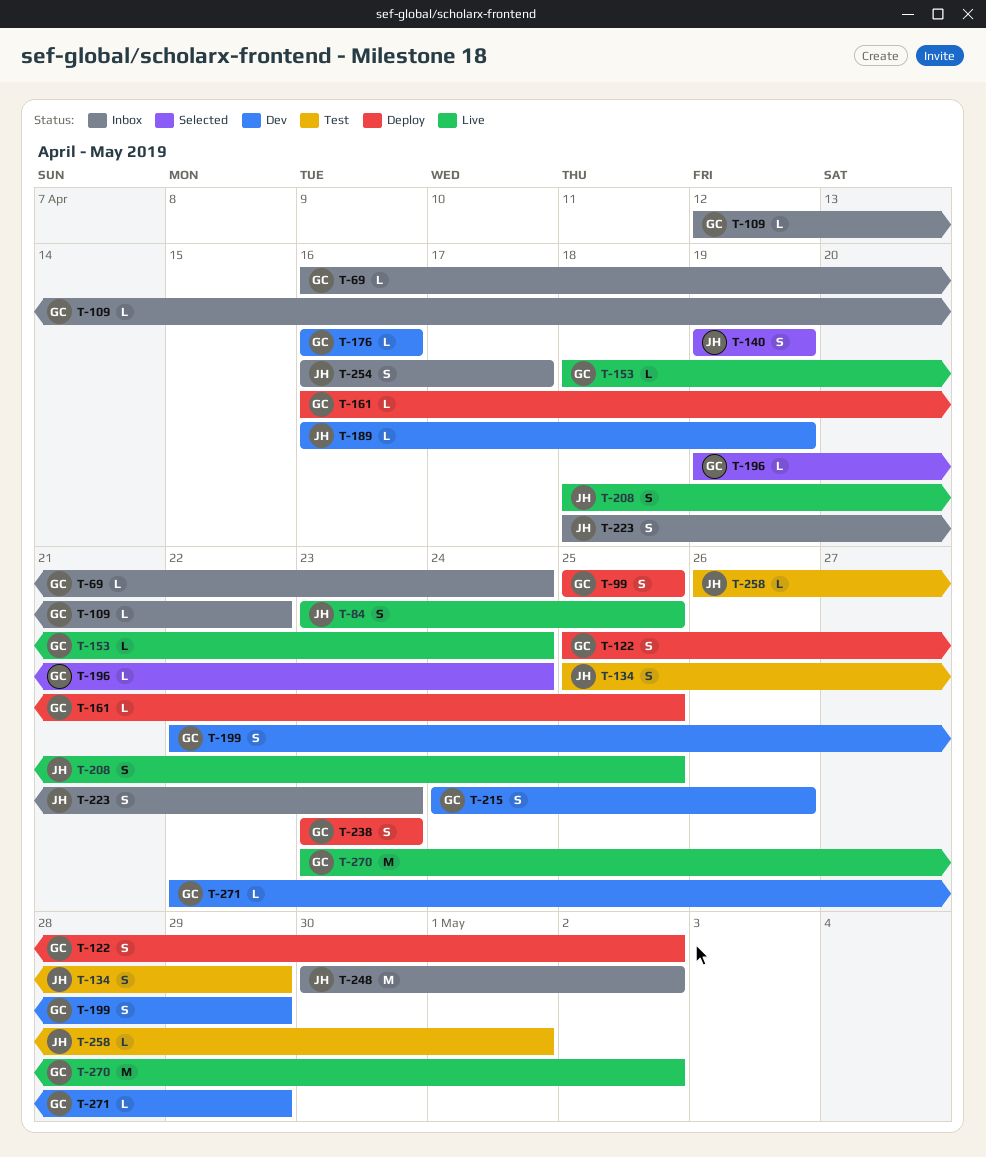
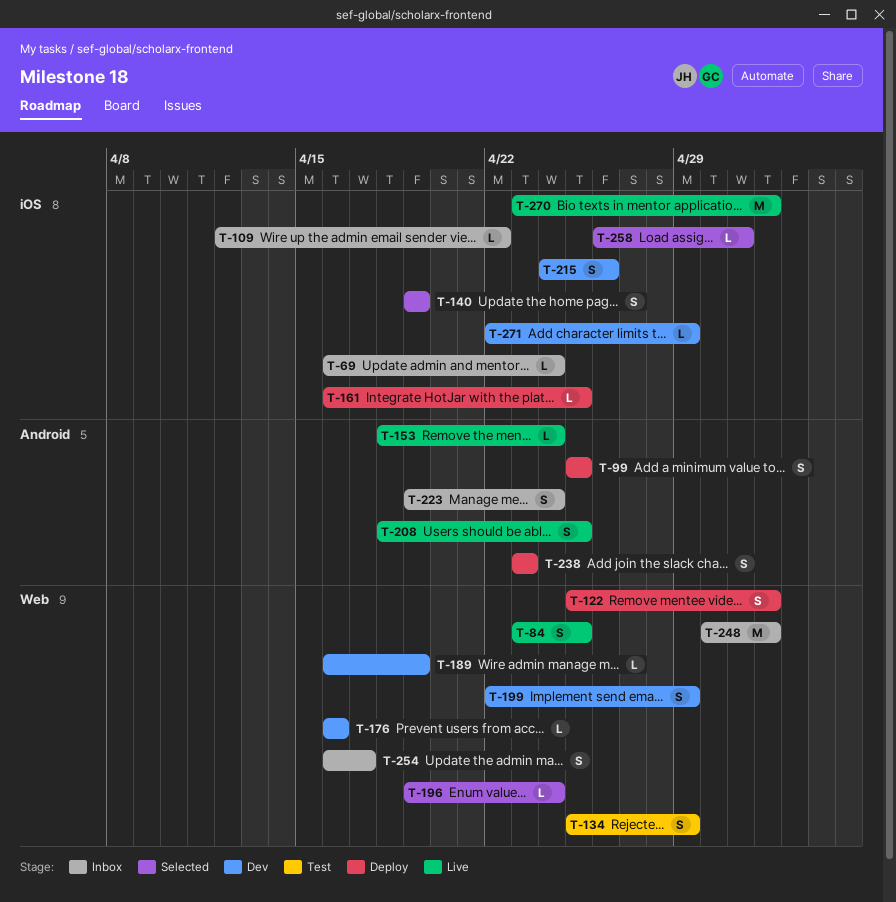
T-223, start: Apr 18 -> Apr 19
T-223, due: Apr 23 -> Apr 24
T-258, status: Test -> Selected

